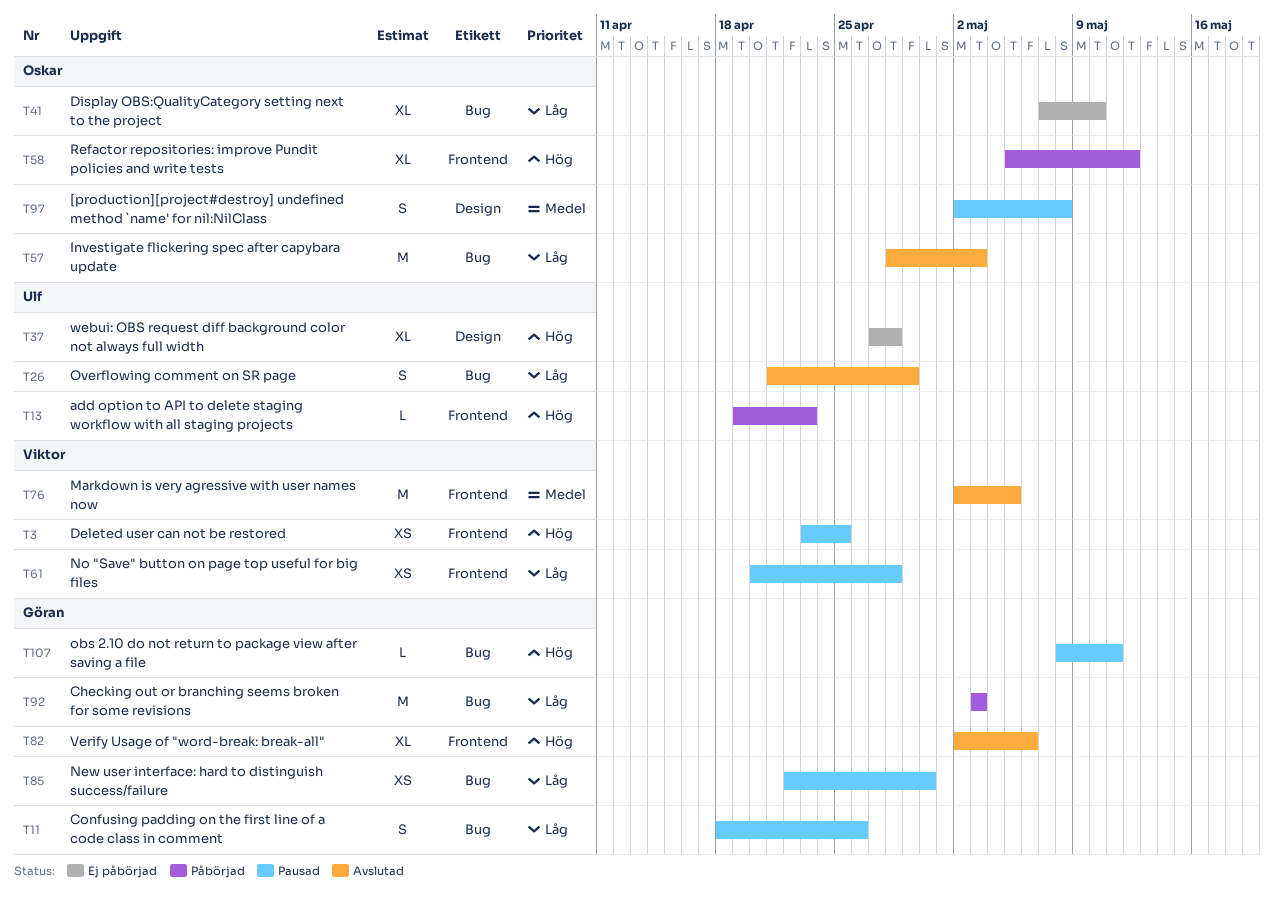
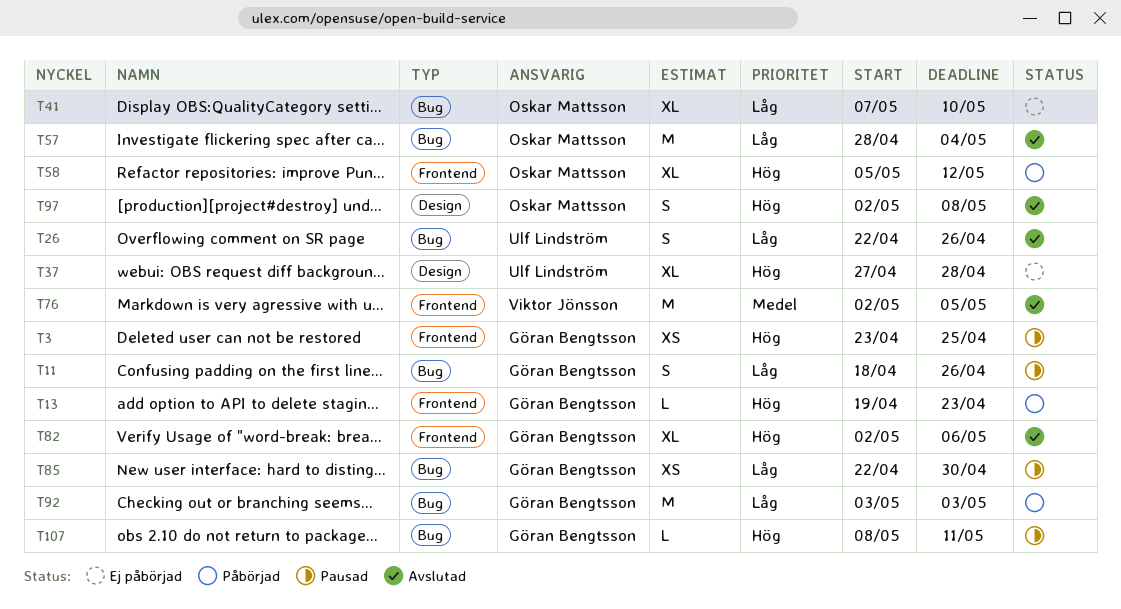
T3, owner: Viktor Jönsson -> Göran Bengtsson
T13, owner: Ulf Lindström -> Göran Bengtsson
T26, start: Apr 21 -> Apr 22
T26, due: Apr 29 -> Apr 26
T57, due: May 3 -> May 4
T61: present -> none
T97, status: Pausad -> Avslutad
T97, priority: Medel -> Hög

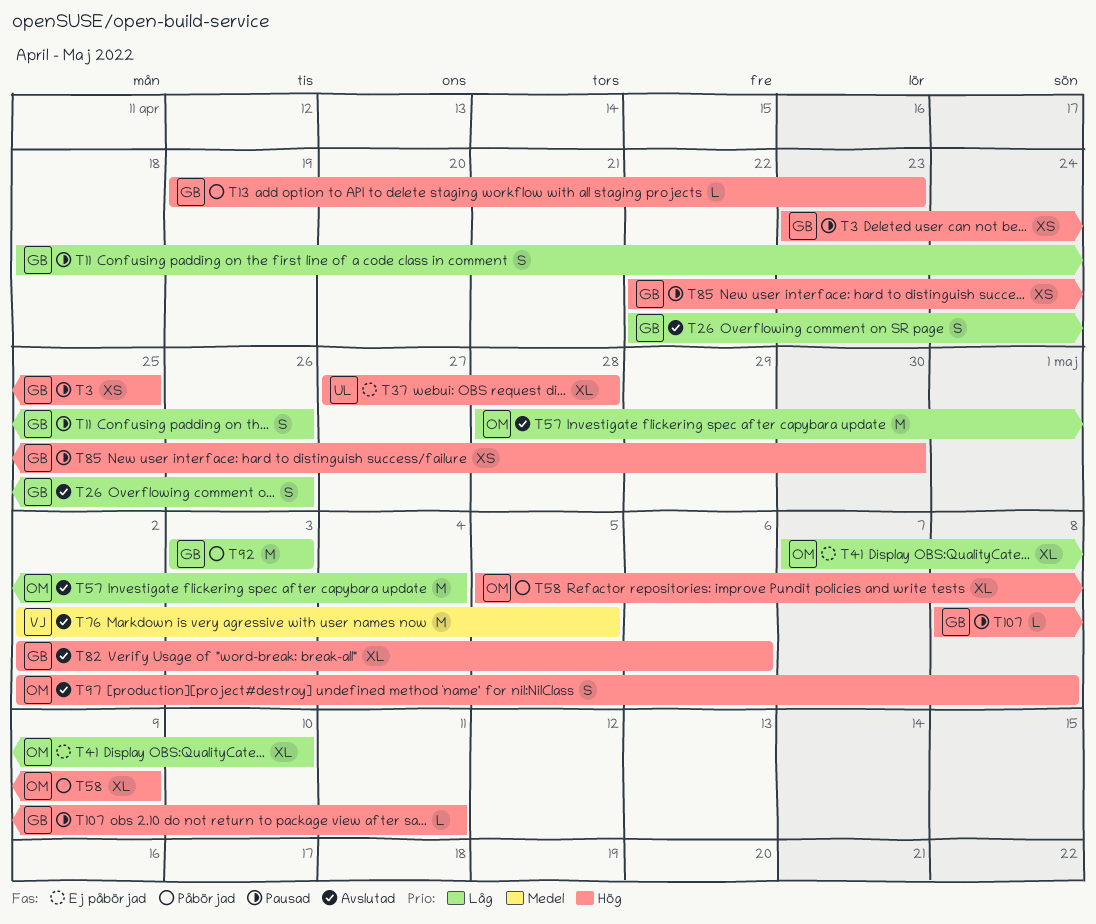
T26, owner: Ulf Lindström -> Göran Bengtsson
T58, due: May 12 -> May 9
T85, priority: Låg -> Hög

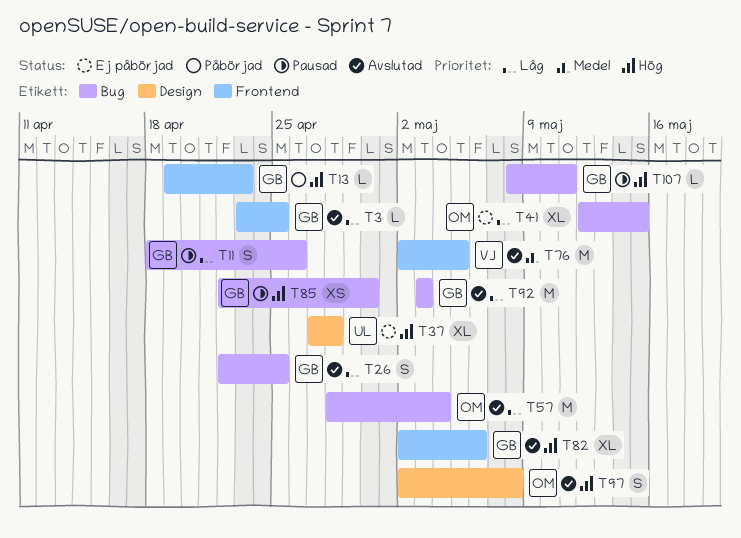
T3, status: Pausad -> Avslutad
T3, priority: Hög -> Låg
T3, estimate: XS -> L
T26, due: Apr 26 -> Apr 25
T41, start: May 7 -> May 12
T41, due: May 10 -> May 15
T58: present -> none
T92, status: Påbörjad -> Avslutad

